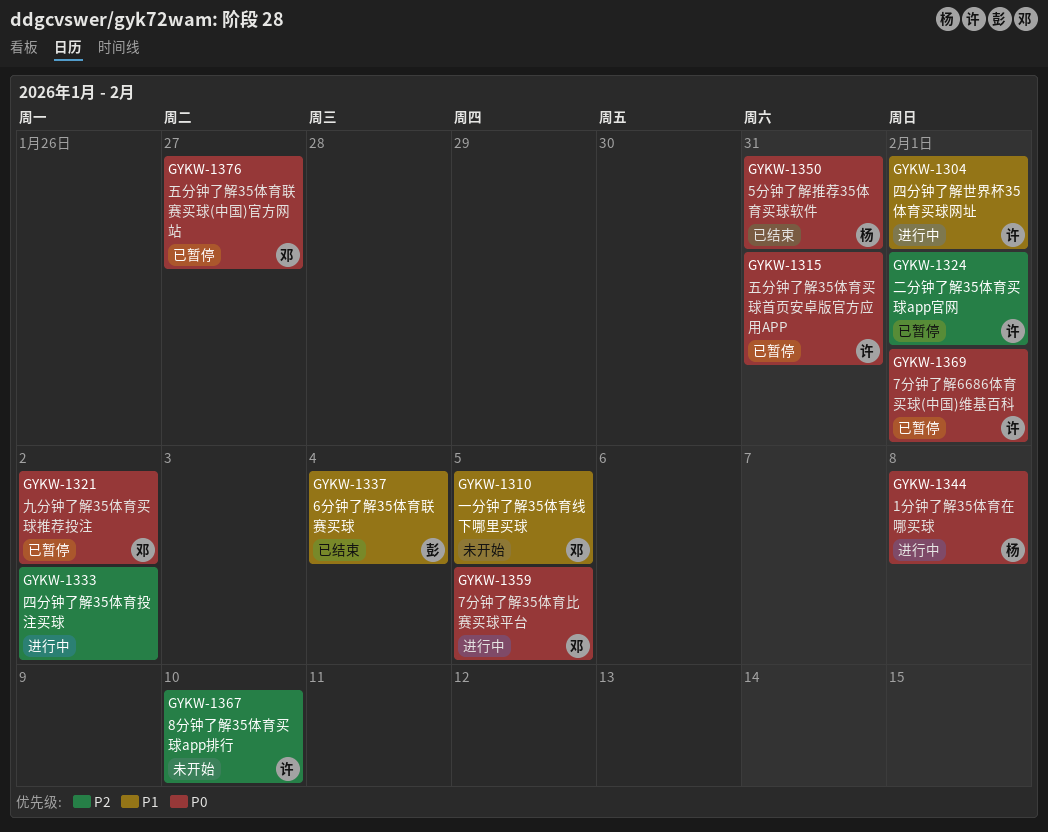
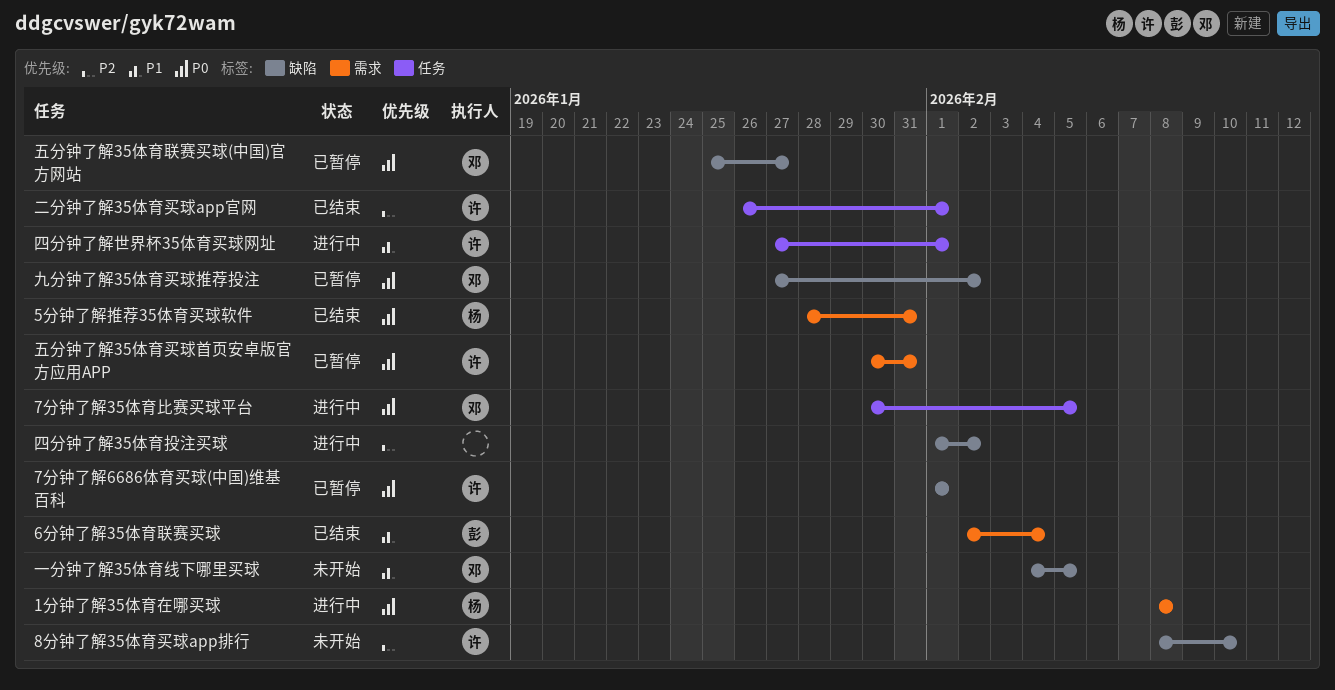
二分钟了解35体育买球app官网, status: 已暂停 -> 已结束

